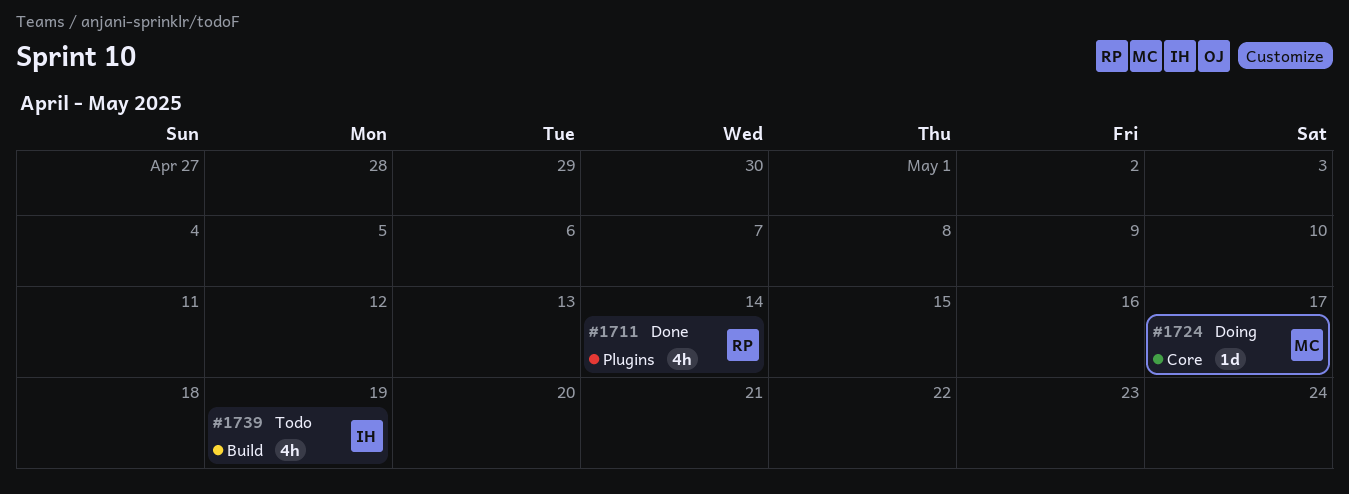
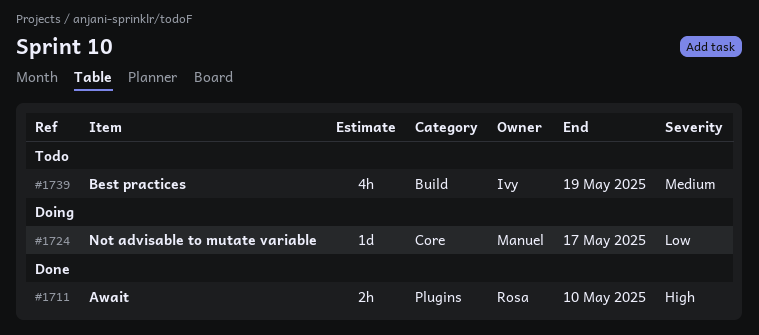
#1711, estimate: 4h -> 2h
#1711, due: May 14 -> May 10

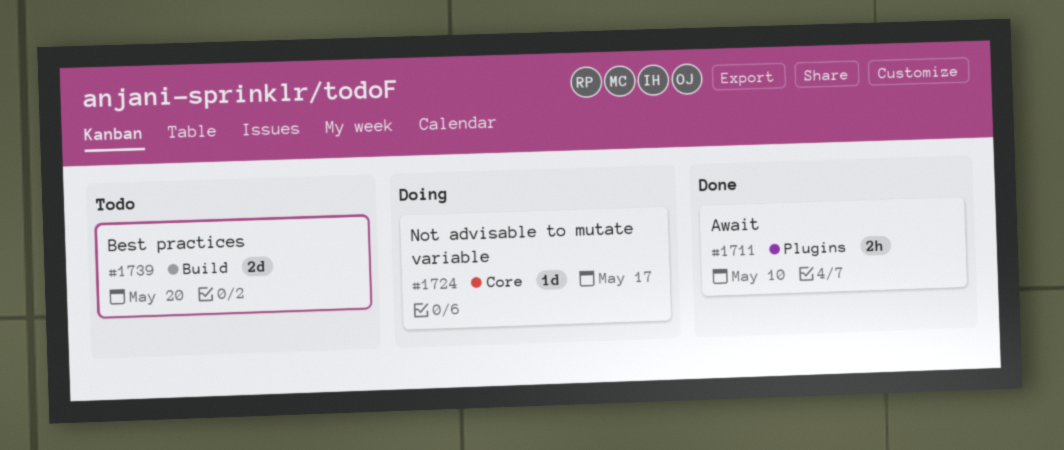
#1739, estimate: 4h -> 2d
#1739, due: May 19 -> May 20

